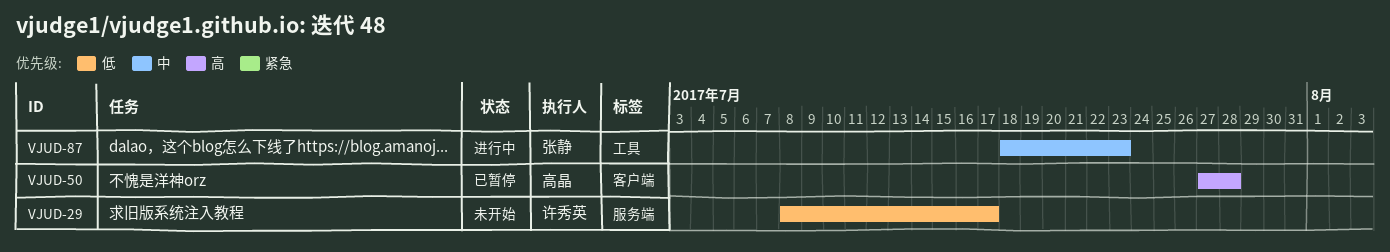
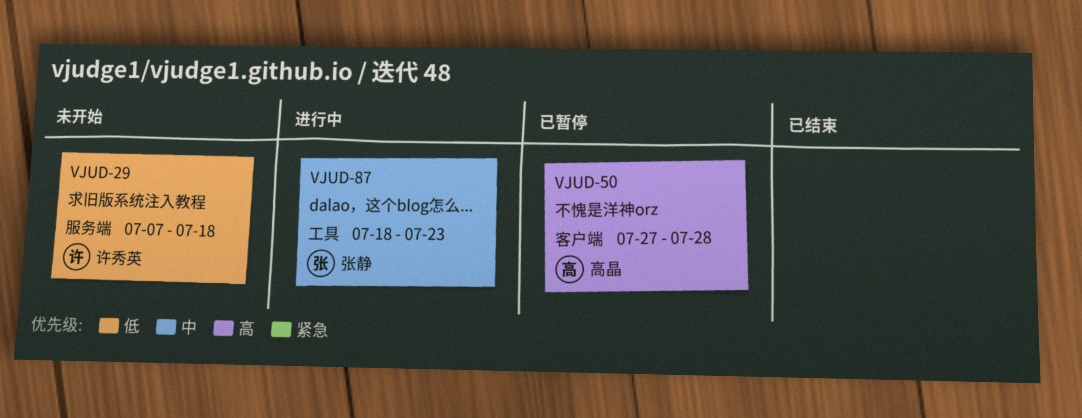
VJUD-29, start: Jul 8 -> Jul 7
VJUD-29, due: Jul 17 -> Jul 18

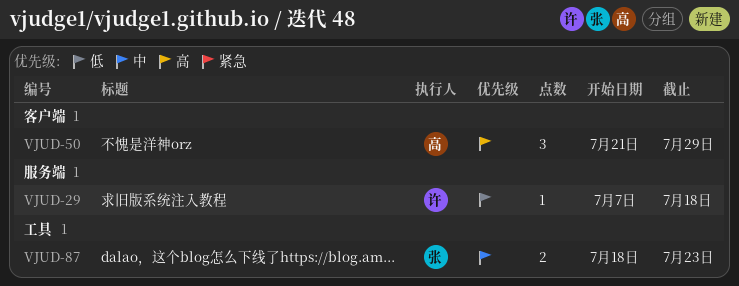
VJUD-50, start: Jul 27 -> Jul 21
VJUD-50, due: Jul 28 -> Jul 29

